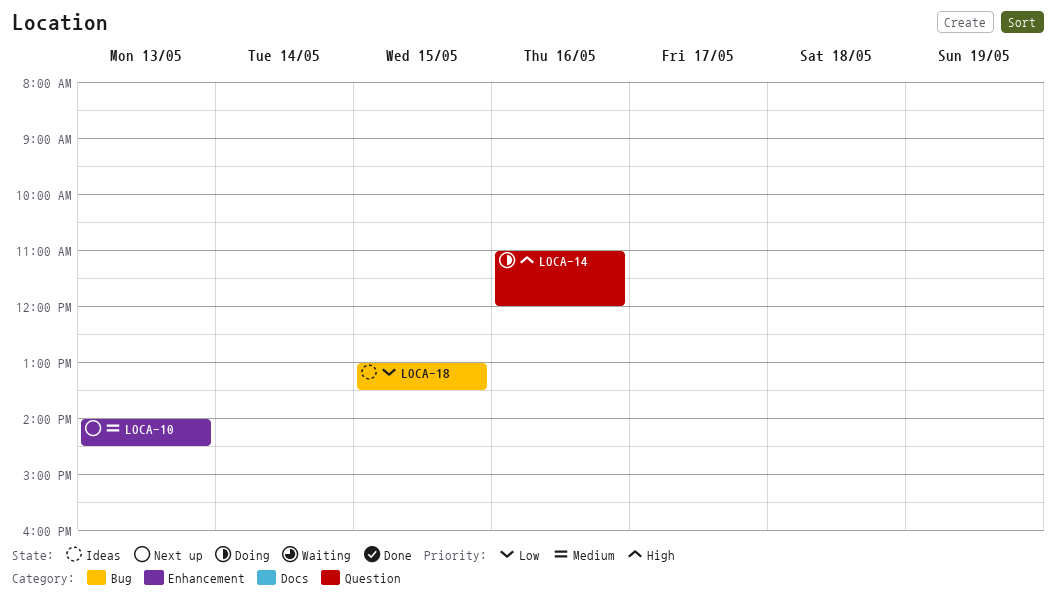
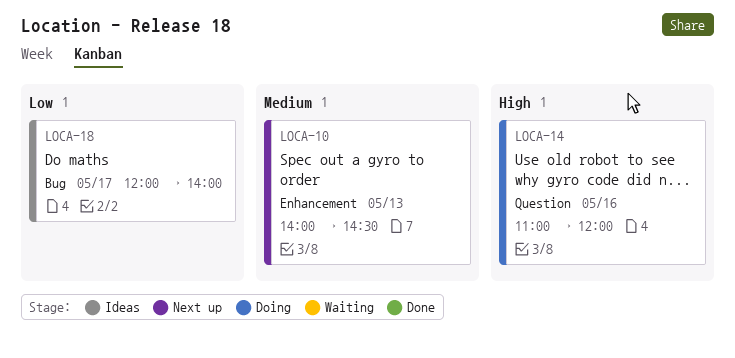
LOCA-18, day: May 15 -> May 17
LOCA-18, begins: 13:00 -> 12:00
LOCA-18, ends: 13:30 -> 14:00

